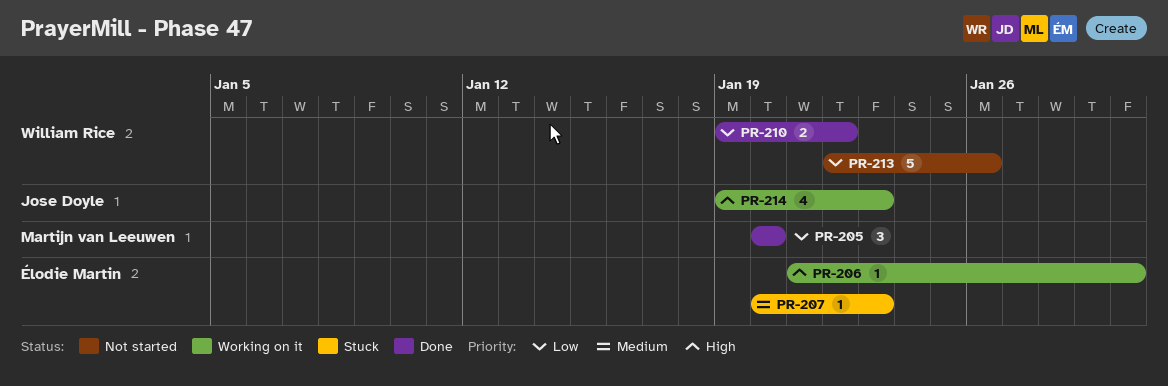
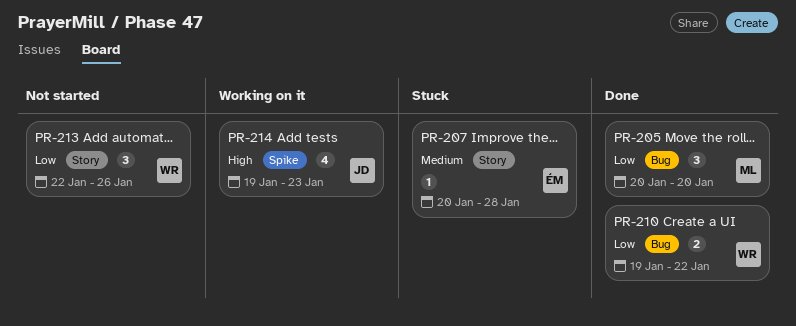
PR-206: present -> none
PR-207, due: Jan 23 -> Jan 28
PR-213, estimate: 5 -> 3

